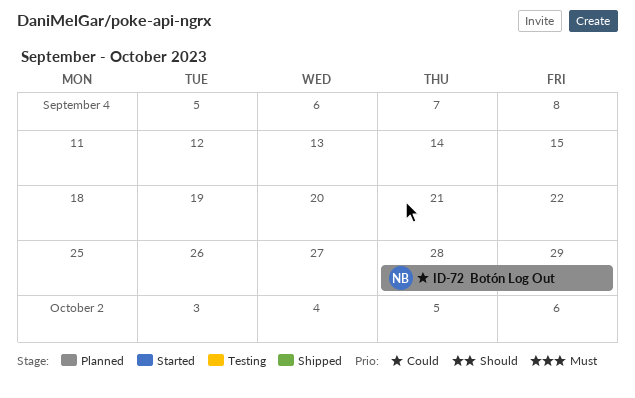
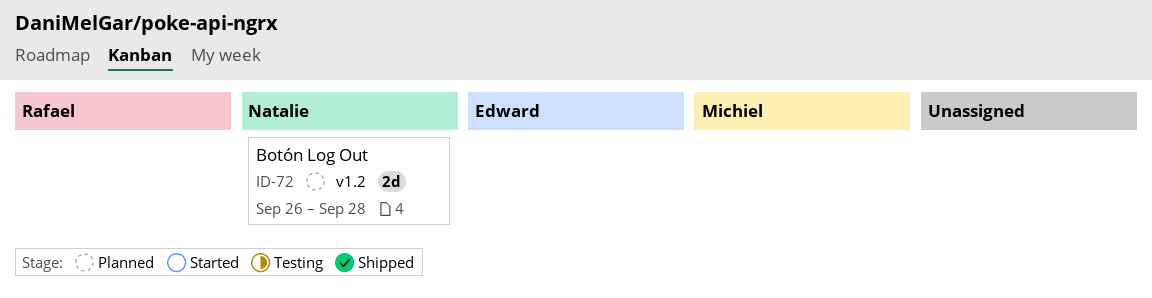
ID-72, start: Sep 28 -> Sep 26
ID-72, due: Sep 29 -> Sep 28

